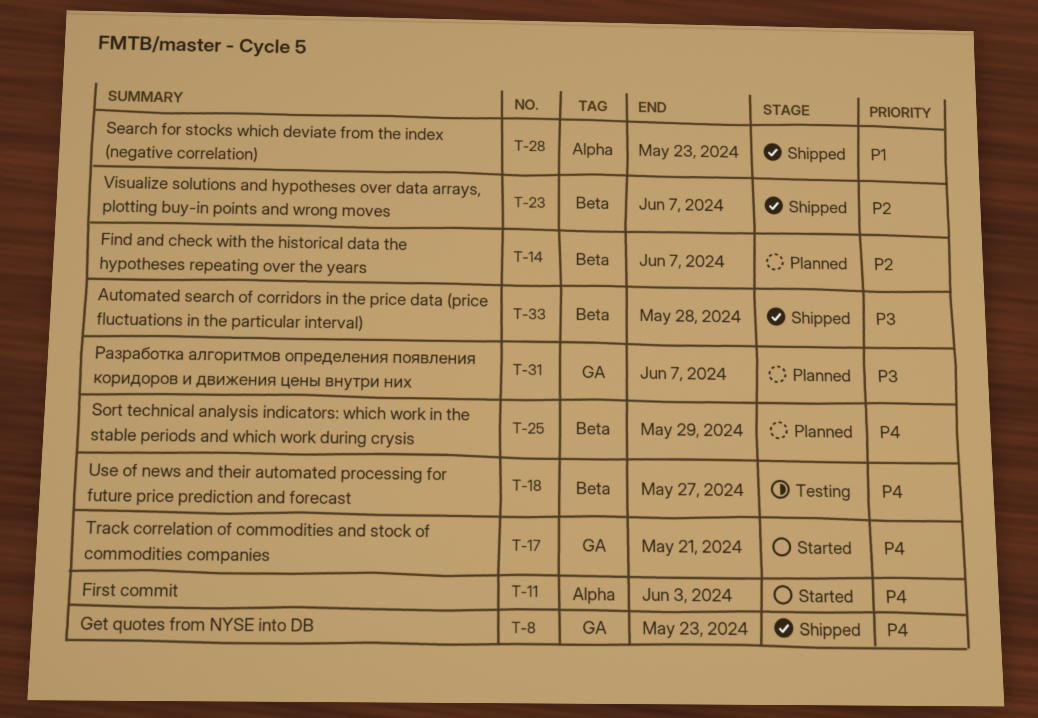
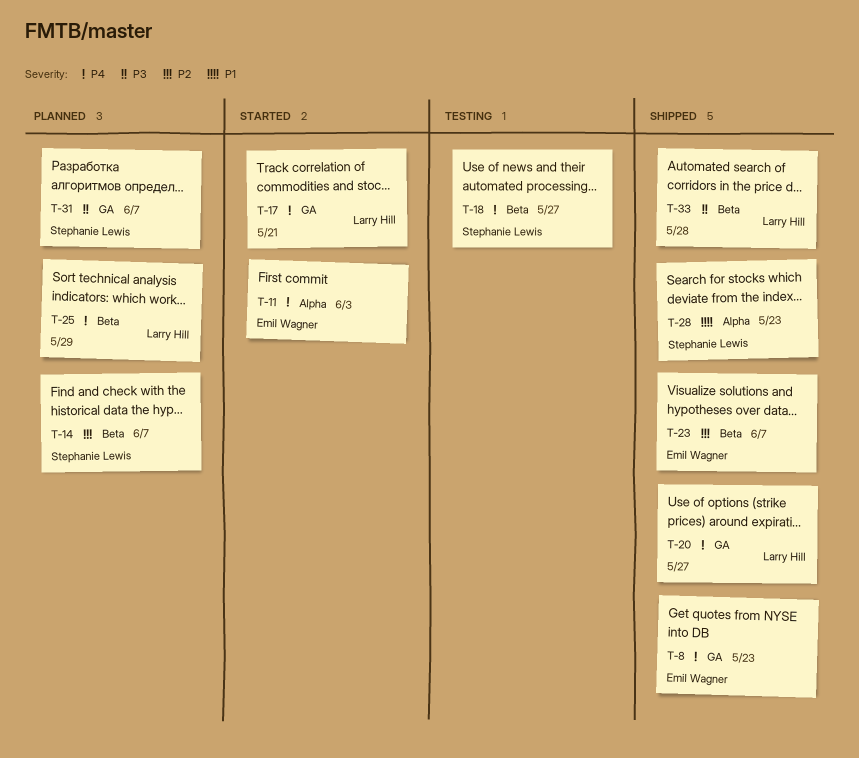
T-20: none -> present

